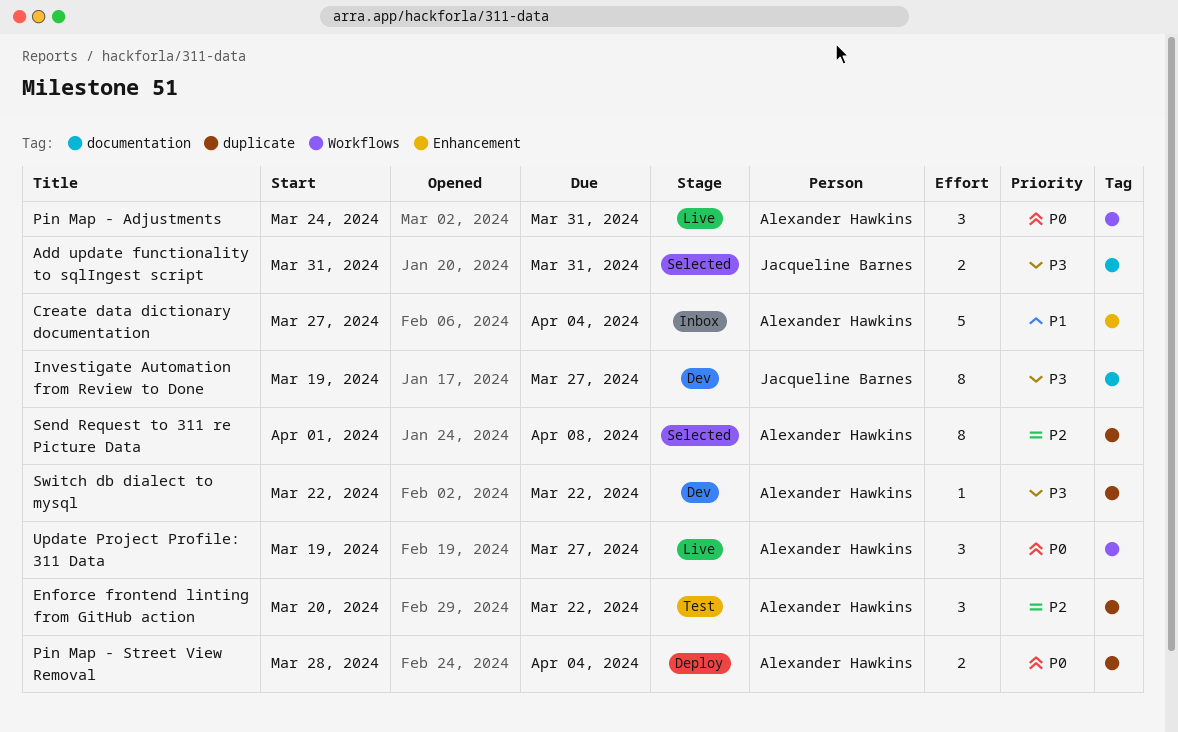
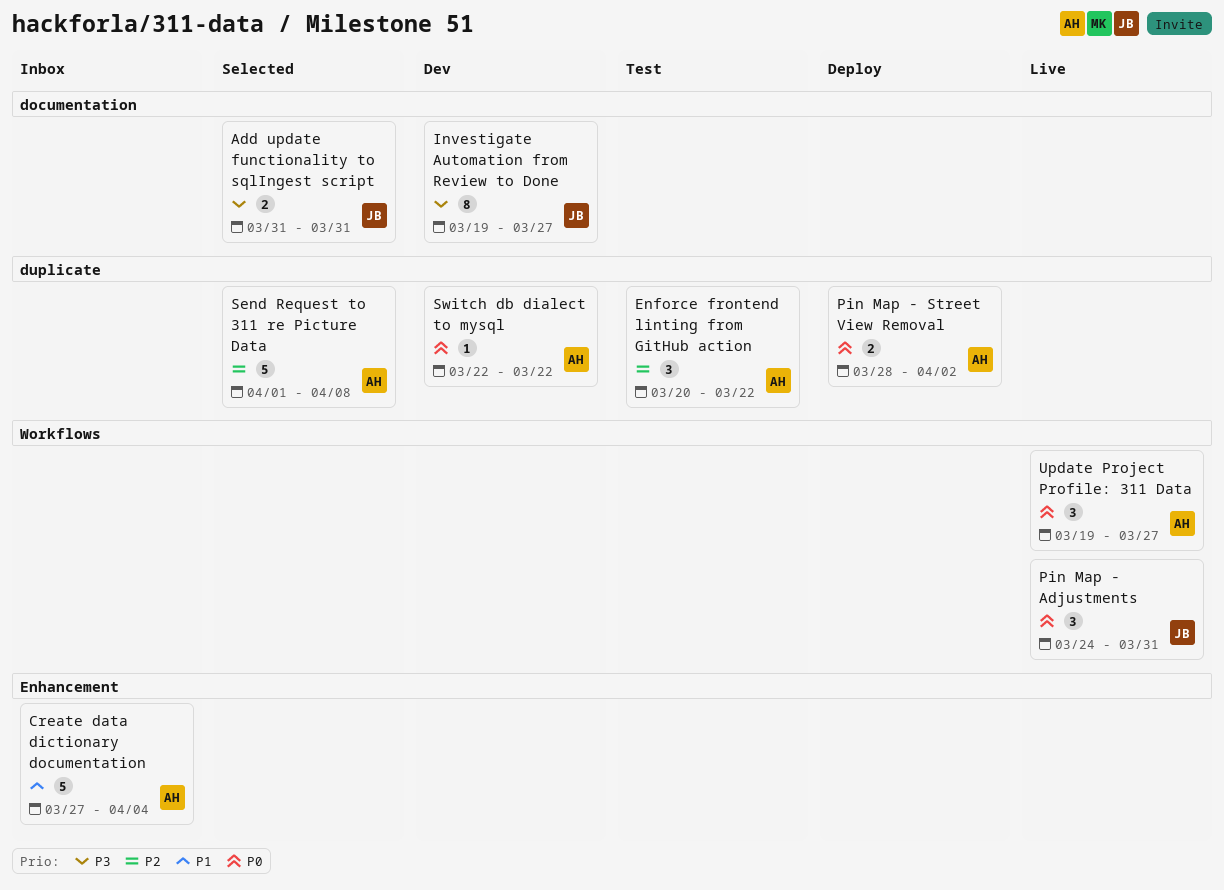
Pin Map - Adjustments, owner: Alexander Hawkins -> Jacqueline Barnes
Pin Map - Street View Removal, due: Apr 4 -> Apr 2
Send Request to 311 re Picture Data, estimate: 8 -> 5
Switch db dialect to mysql, priority: P3 -> P0

